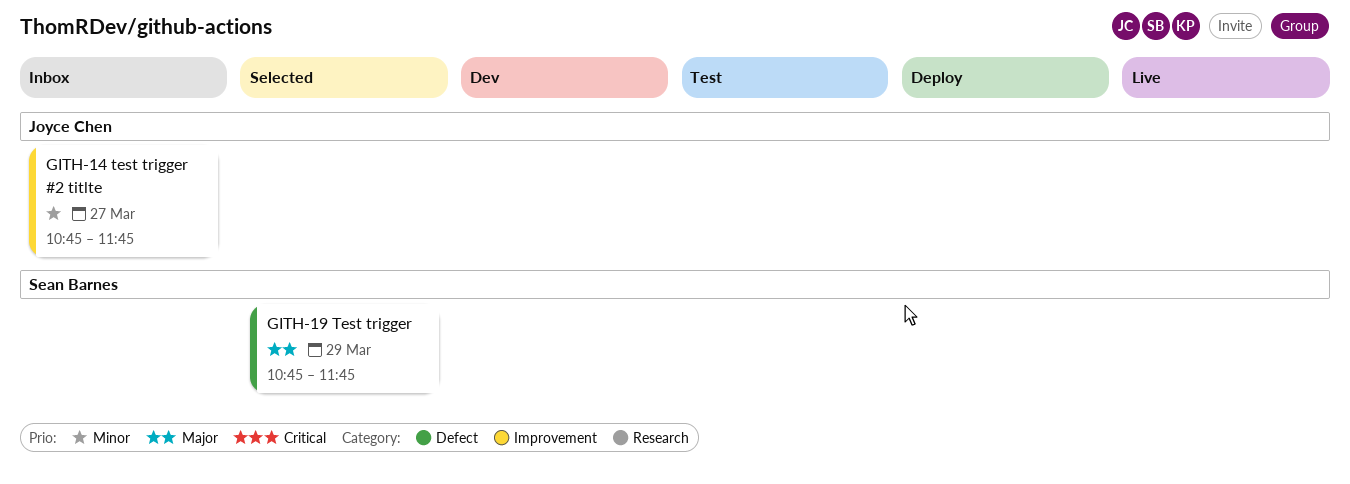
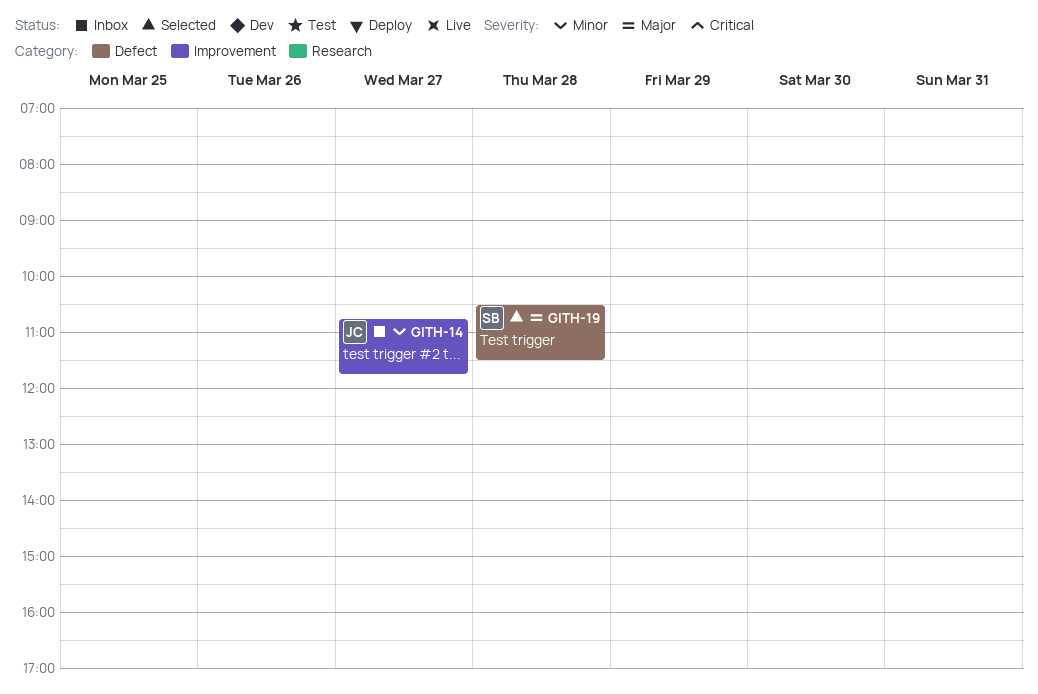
GITH-19, day: Mar 29 -> Mar 28
GITH-19, begins: 10:45 -> 10:30
GITH-19, ends: 11:45 -> 11:30

